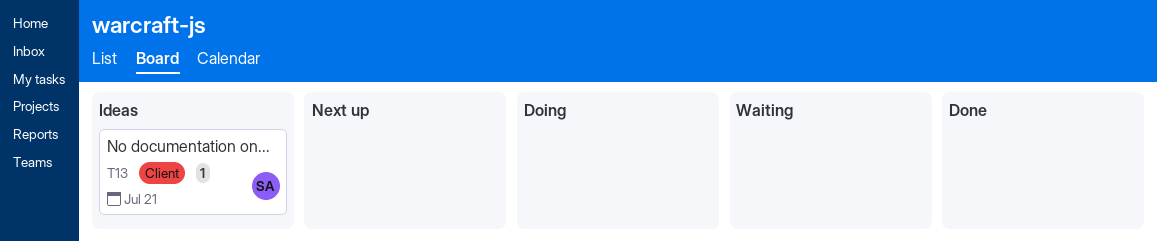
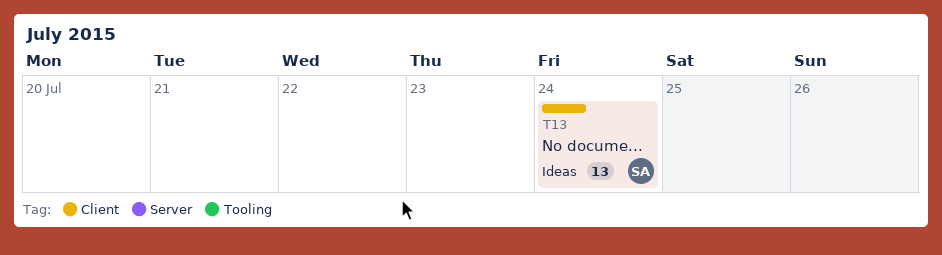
T13, estimate: 1 -> 13
T13, due: Jul 21 -> Jul 24

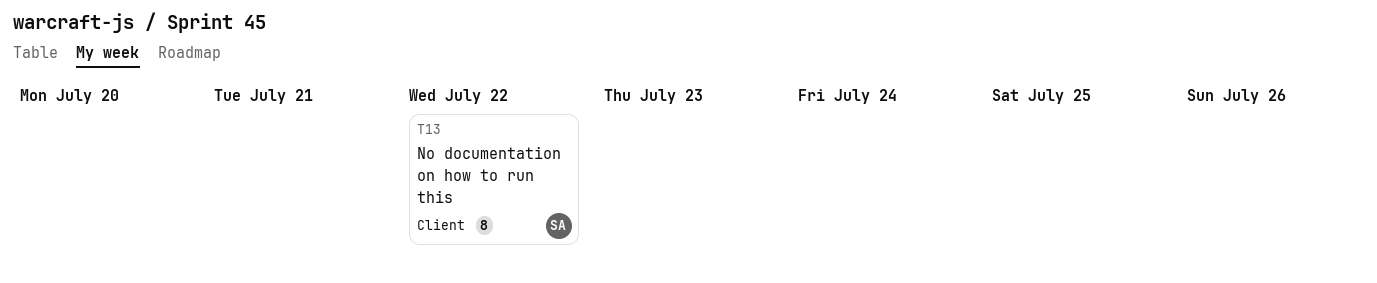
T13, estimate: 13 -> 8
T13, due: Jul 24 -> Jul 22

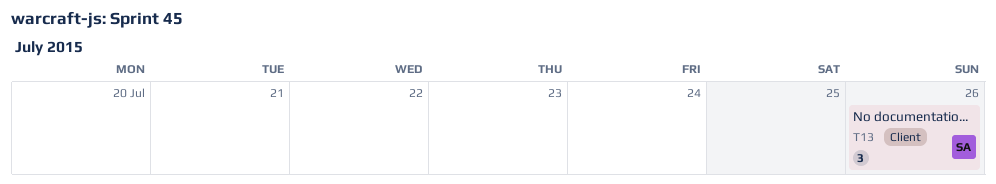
T13, estimate: 8 -> 3
T13, due: Jul 22 -> Jul 26

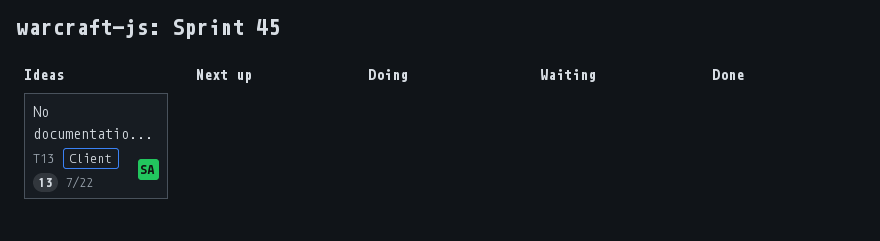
T13, estimate: 3 -> 13
T13, due: Jul 26 -> Jul 22

